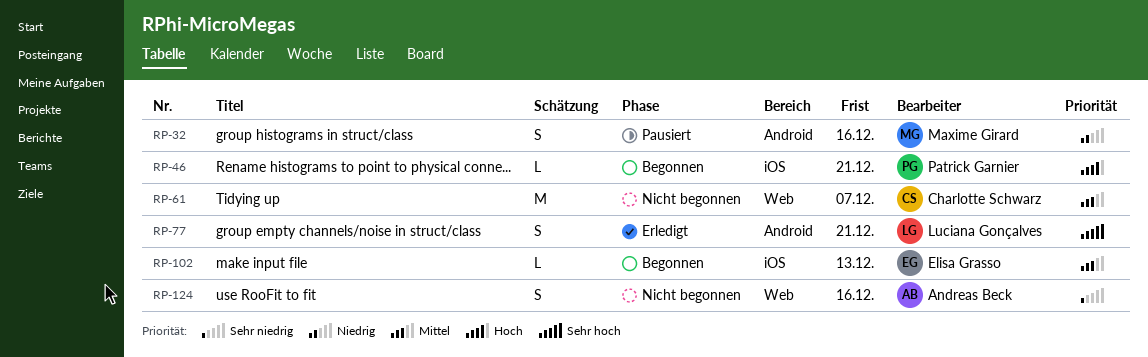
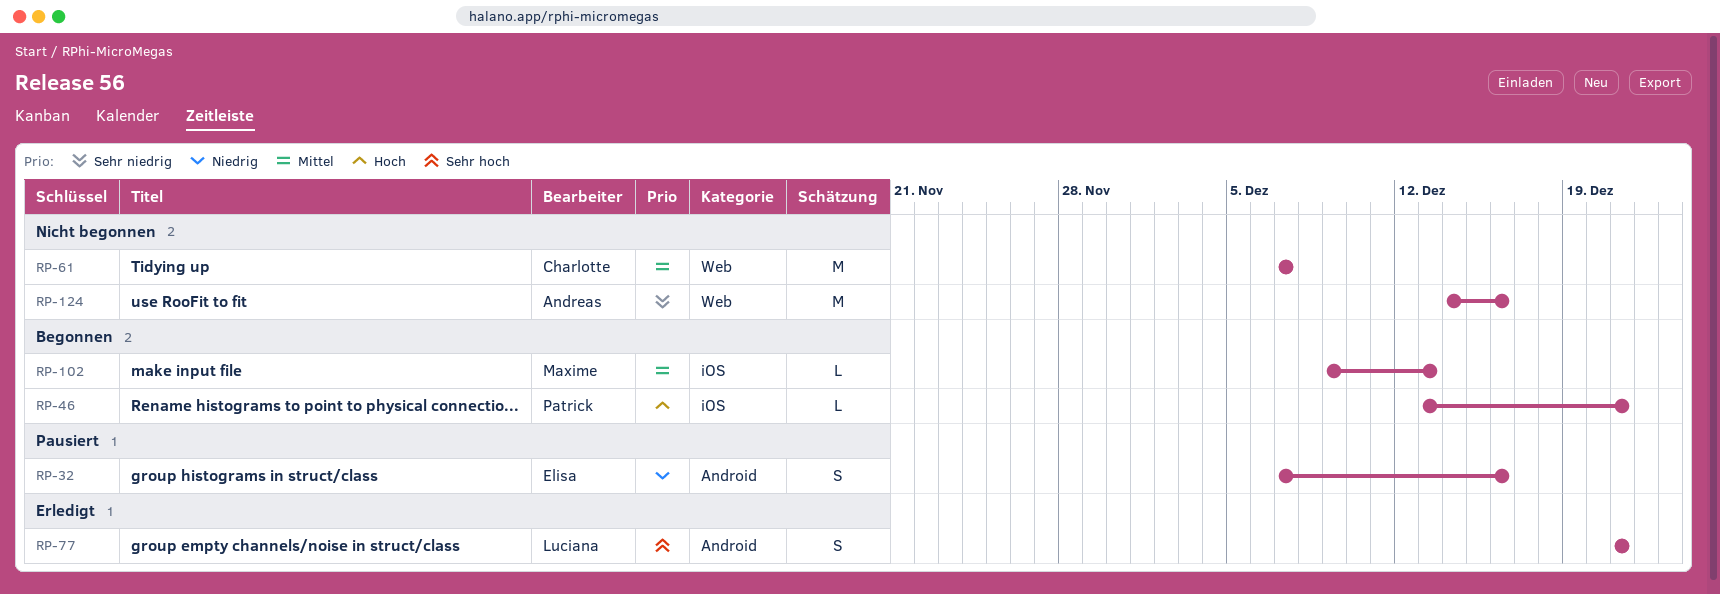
RP-32, owner: Maxime Girard -> Elisa Grasso
RP-102, owner: Elisa Grasso -> Maxime Girard
RP-124, estimate: S -> M

